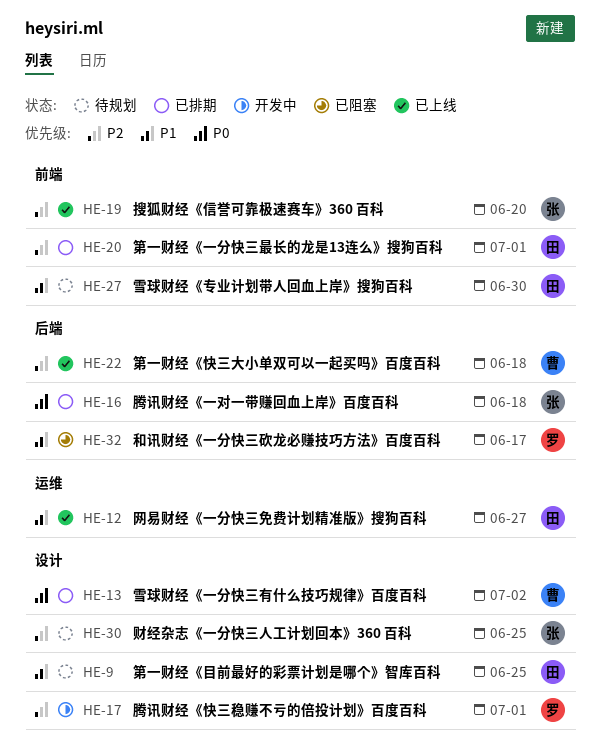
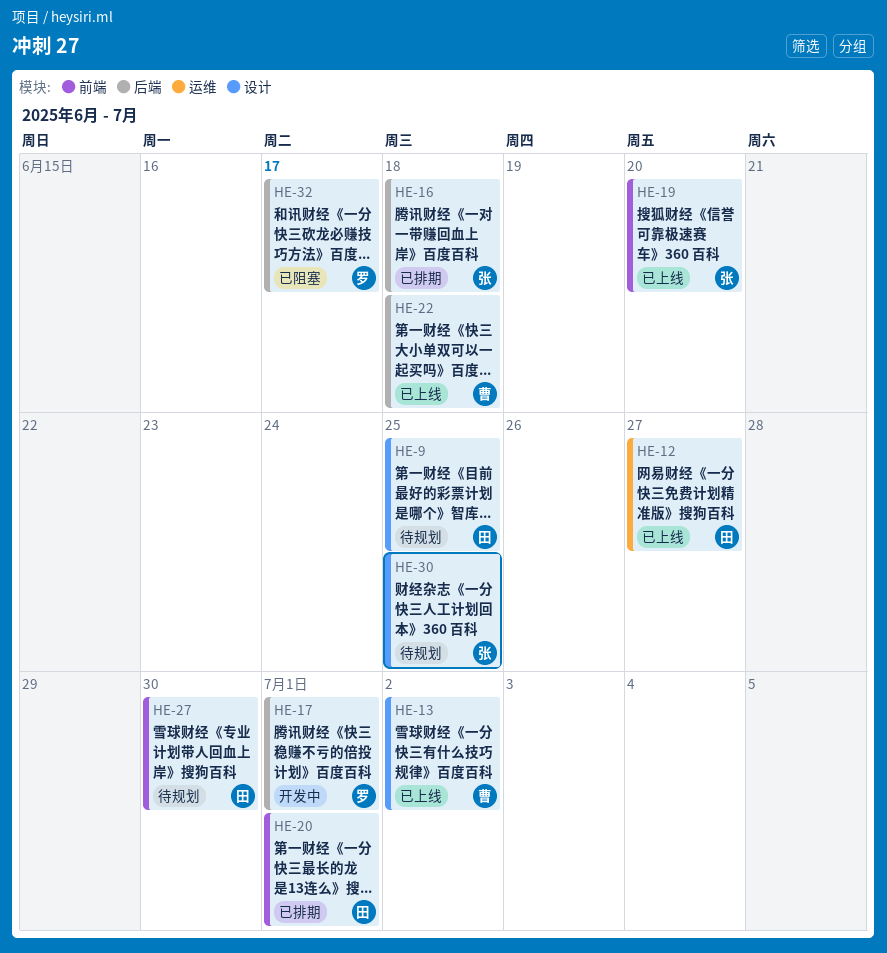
HE-13, status: 已排期 -> 已上线
HE-17, label: 设计 -> 后端

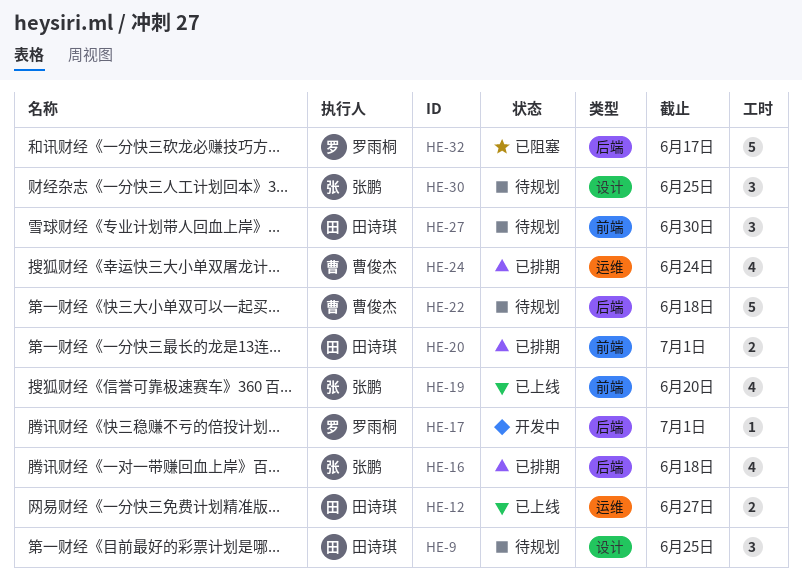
HE-13: present -> none
HE-22, status: 已上线 -> 待规划
HE-24: none -> present

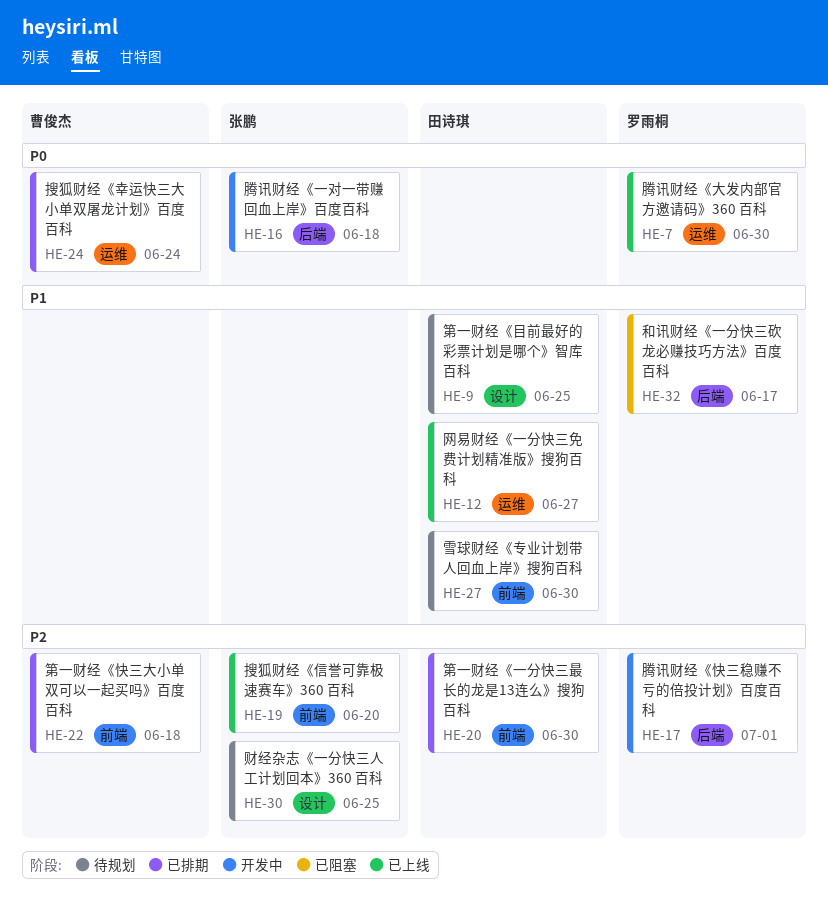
HE-7: none -> present
HE-16, status: 已排期 -> 开发中
HE-20, due: Jul 1 -> Jun 30
HE-22, status: 待规划 -> 已排期
HE-22, label: 后端 -> 前端

